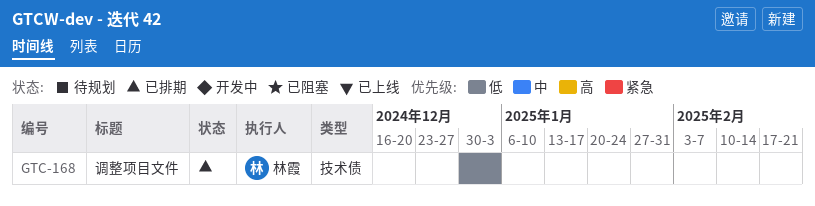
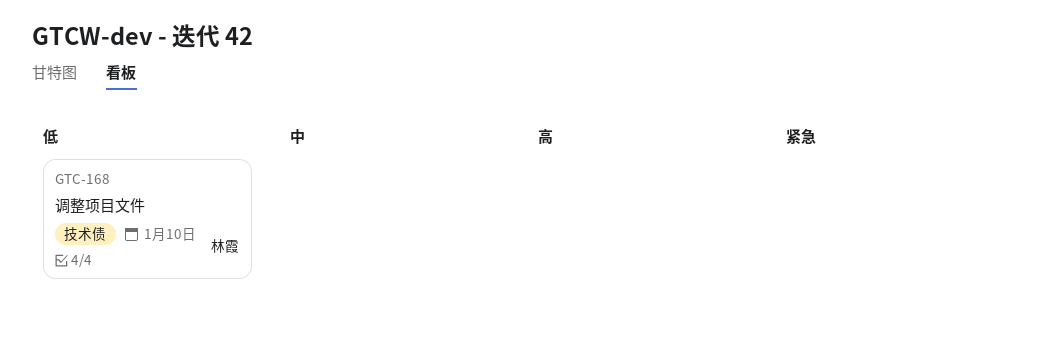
GTC-168, due: Jan 3 -> Jan 10

